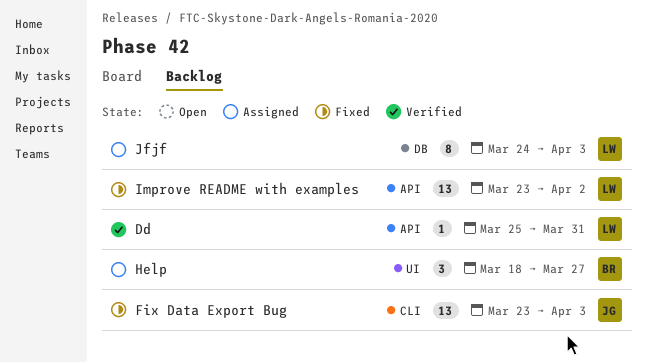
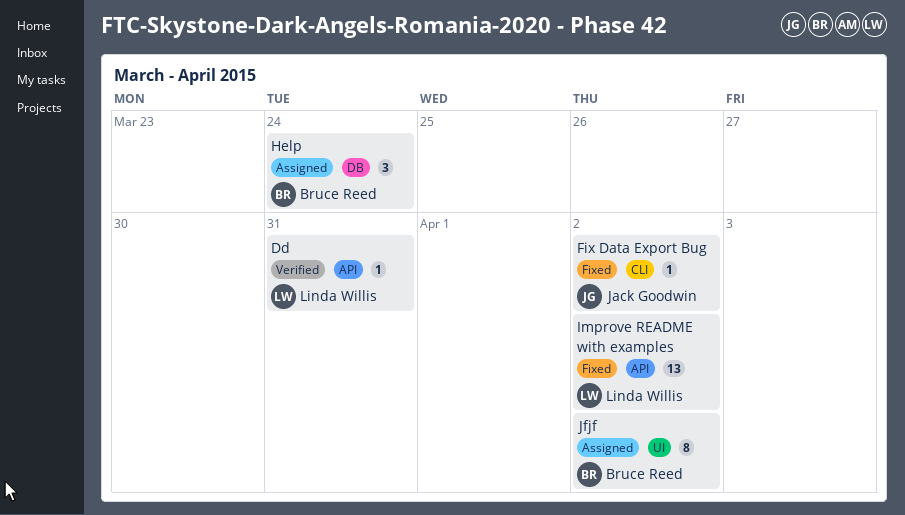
Fix Data Export Bug, estimate: 13 -> 1
Fix Data Export Bug, due: Apr 3 -> Apr 2
Help, label: UI -> DB
Help, due: Mar 27 -> Mar 24
Jfjf, owner: Linda Willis -> Bruce Reed
Jfjf, label: DB -> UI
Jfjf, due: Apr 3 -> Apr 2

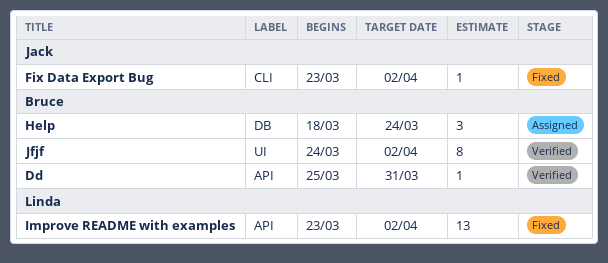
Dd, owner: Linda Willis -> Bruce Reed
Jfjf, status: Assigned -> Verified

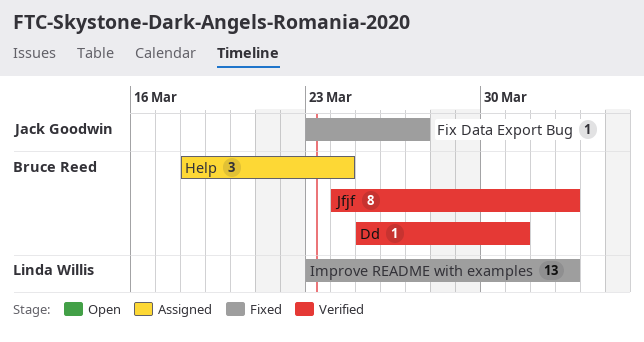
Fix Data Export Bug, due: Apr 2 -> Mar 27

